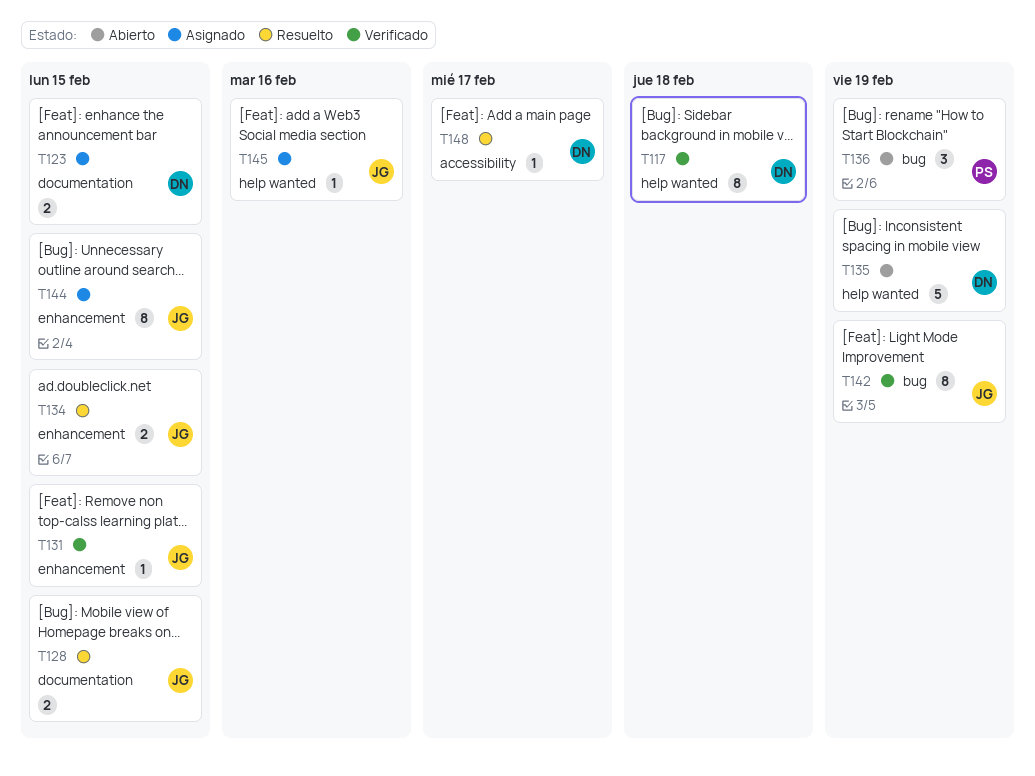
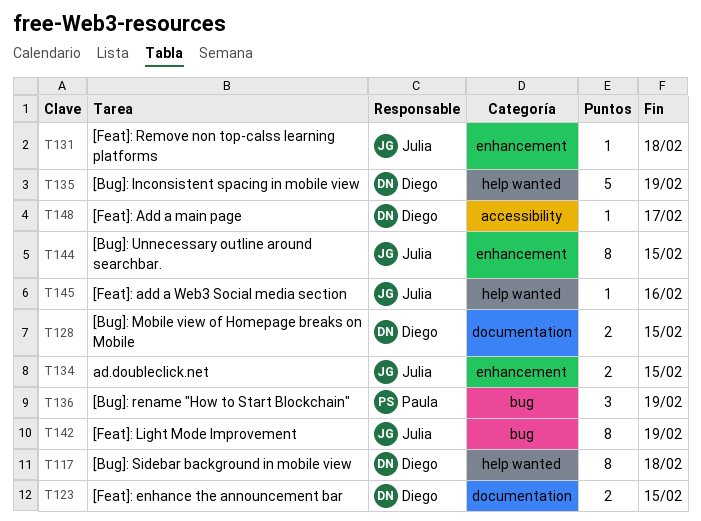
T128, owner: Julia -> Diego
T131, due: Feb 15 -> Feb 18

